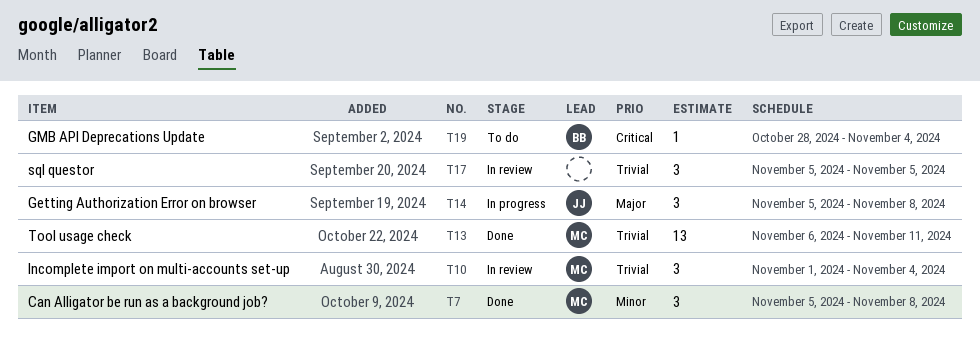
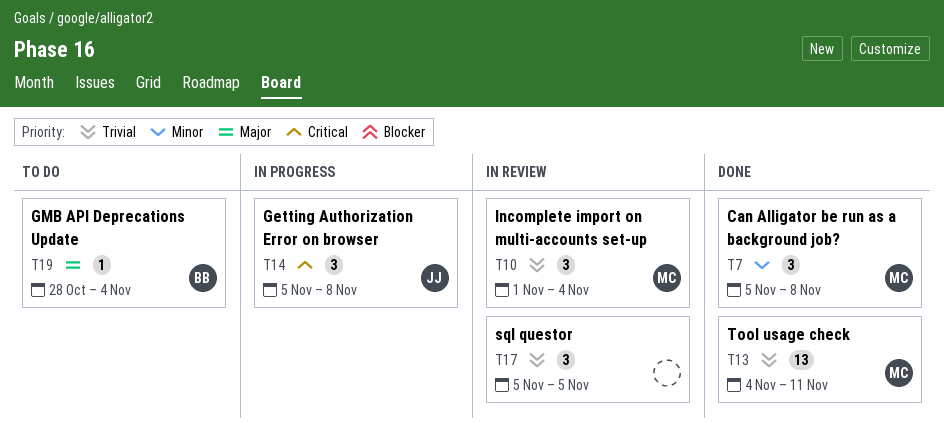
T13, start: Nov 6 -> Nov 4
T14, priority: Major -> Critical
T19, priority: Critical -> Major

